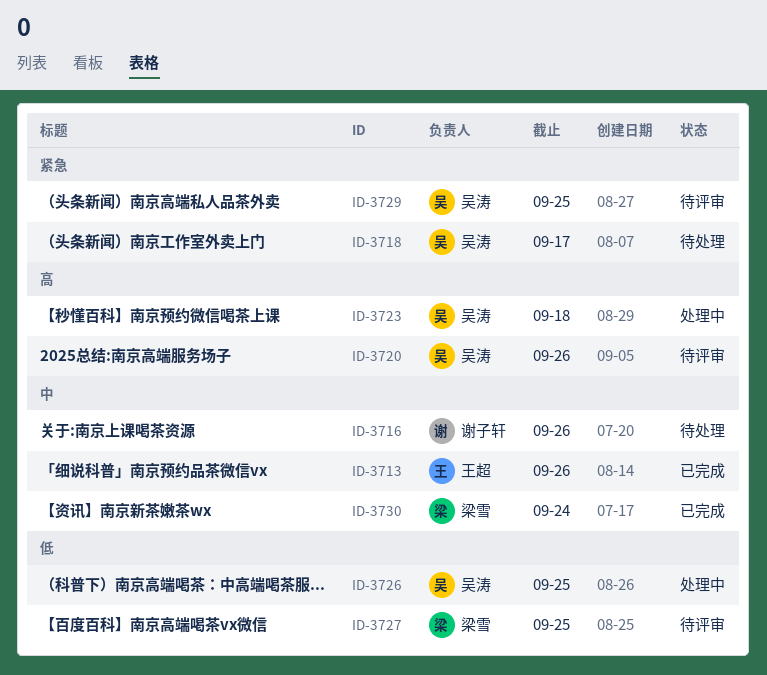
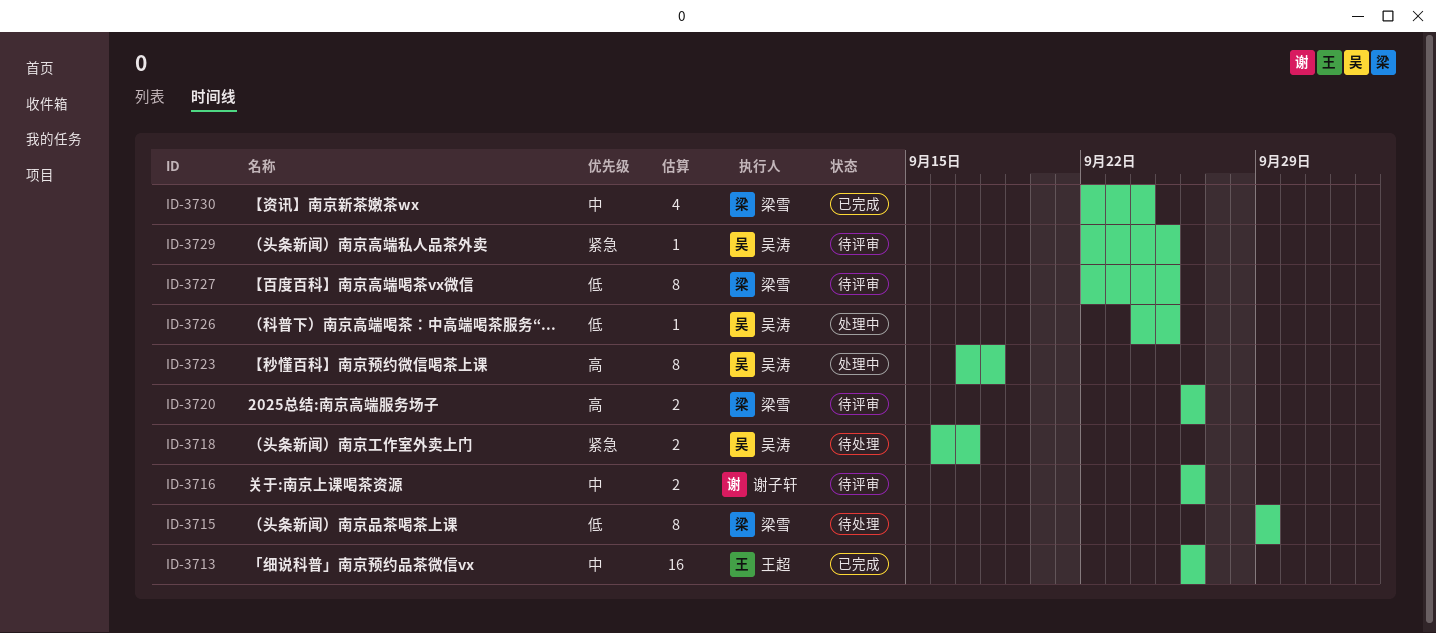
ID-3715: none -> present
ID-3716, status: 待处理 -> 待评审
ID-3720, owner: 吴涛 -> 梁雪

